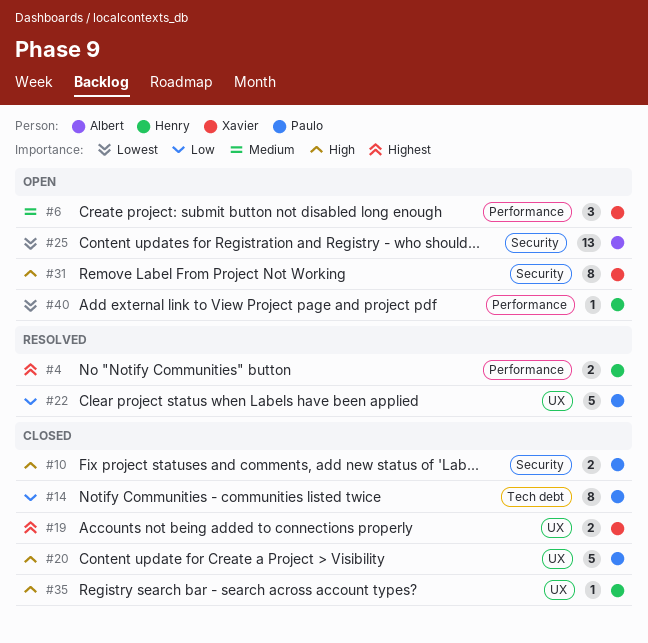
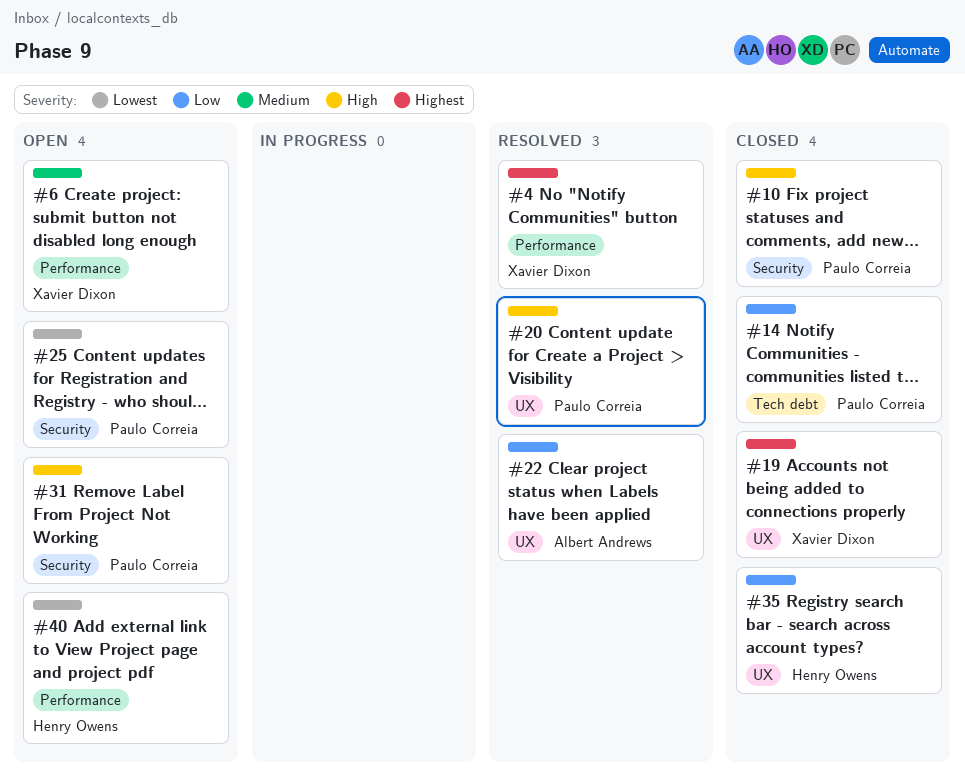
#4, owner: Henry Owens -> Xavier Dixon
#20, status: Closed -> Resolved
#22, owner: Paulo Correia -> Albert Andrews
#25, owner: Albert Andrews -> Paulo Correia
#31, owner: Xavier Dixon -> Paulo Correia
#35, priority: High -> Low

